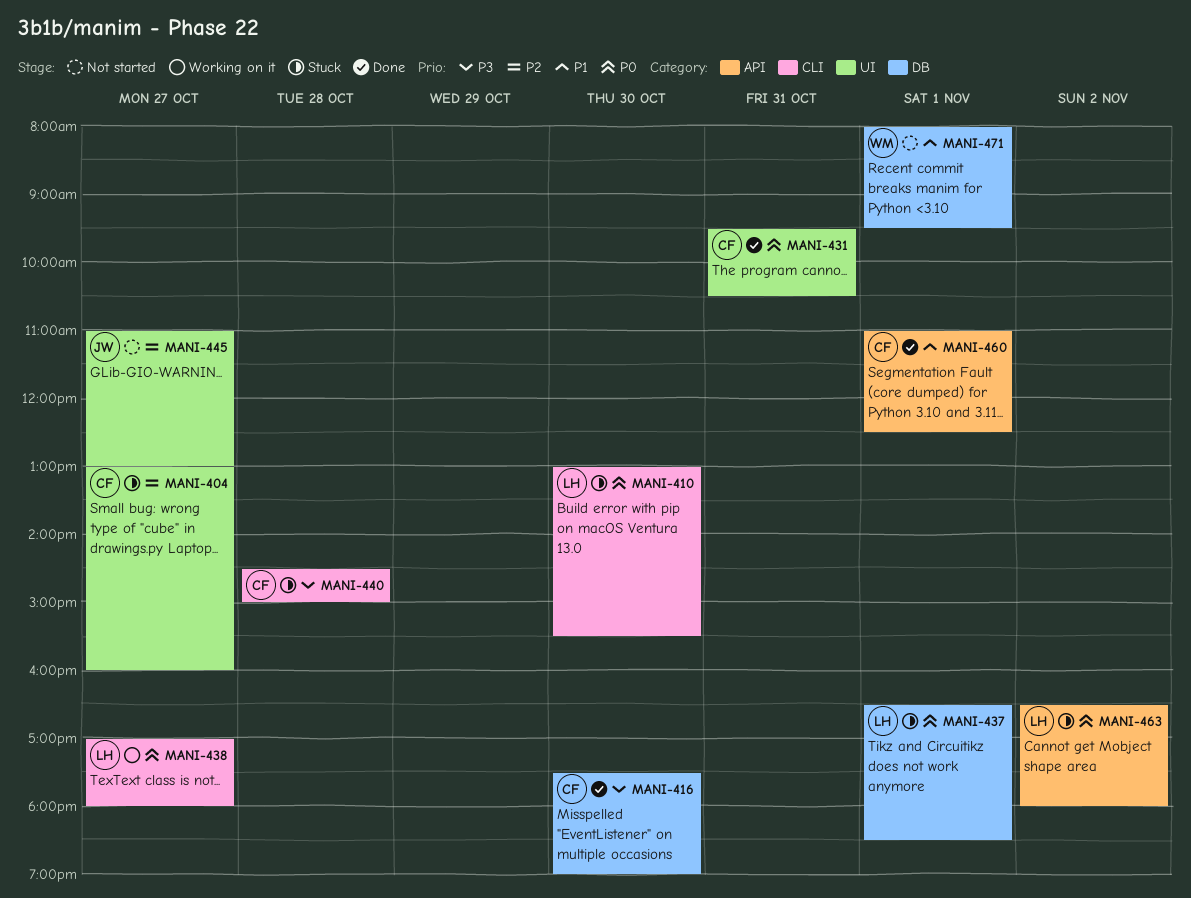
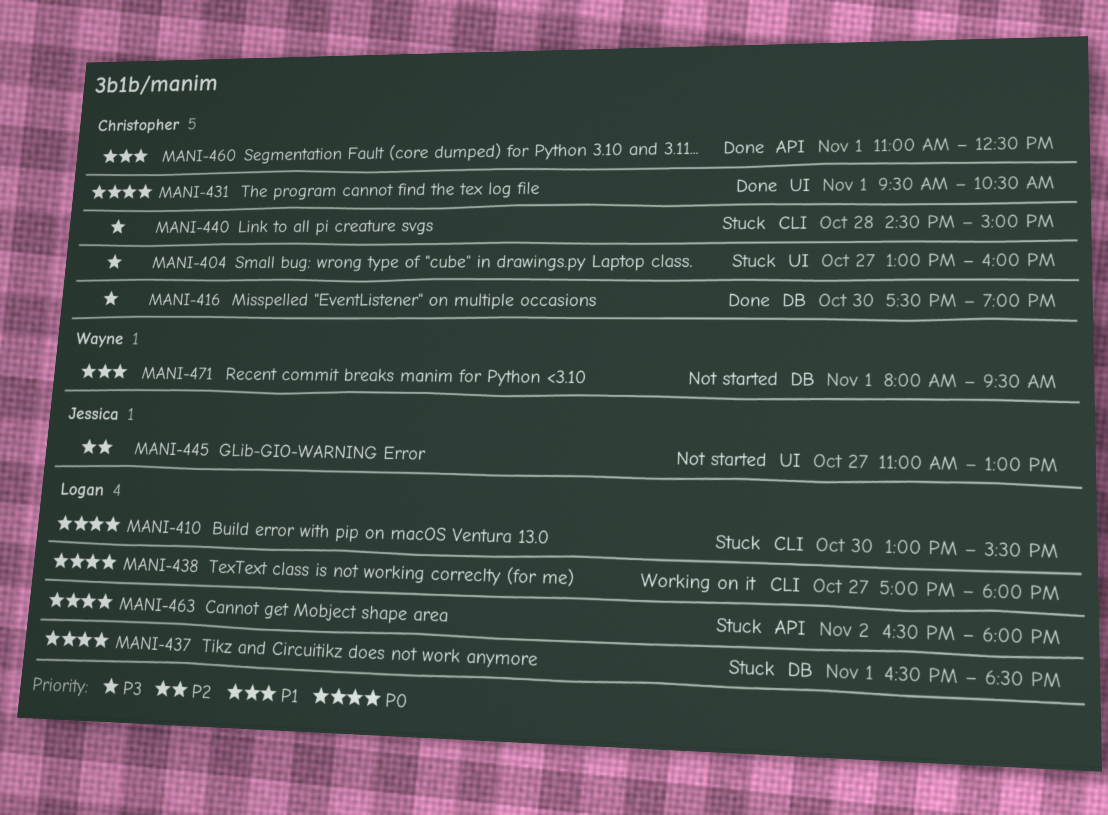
MANI-404, priority: P2 -> P3
MANI-431, day: Oct 31 -> Nov 1

